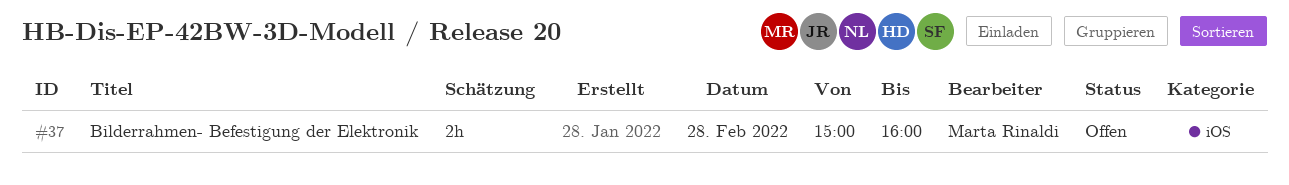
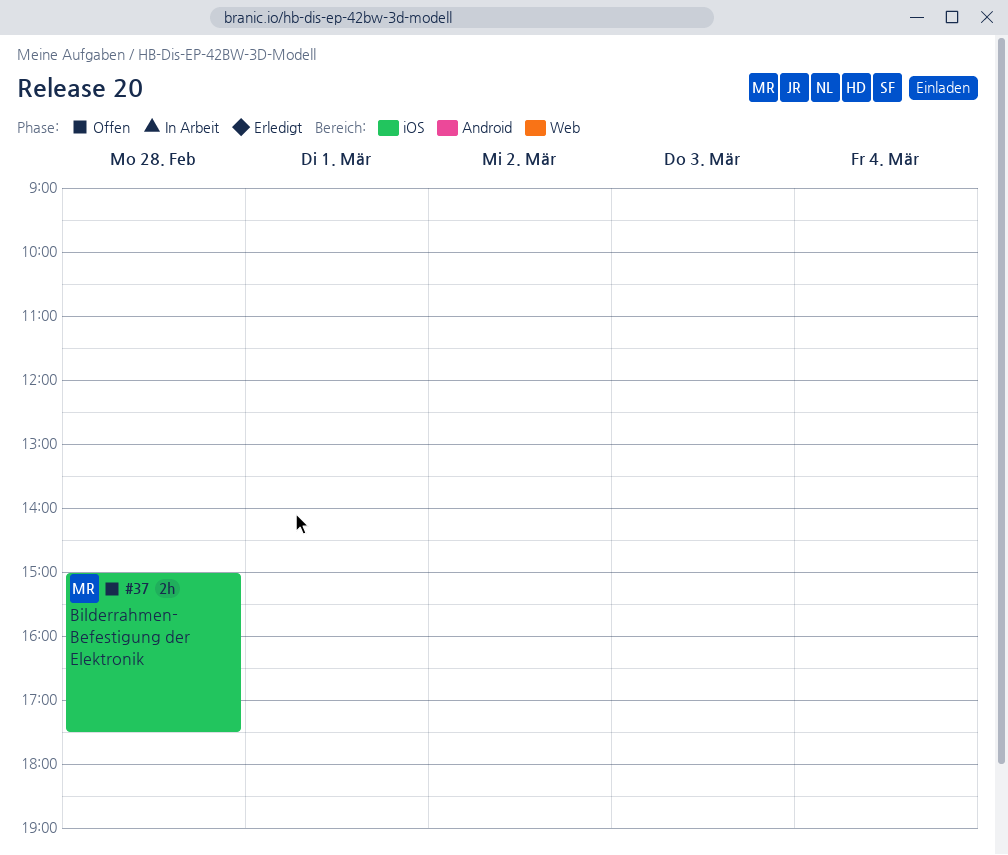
#37, ends: 16:00 -> 17:30

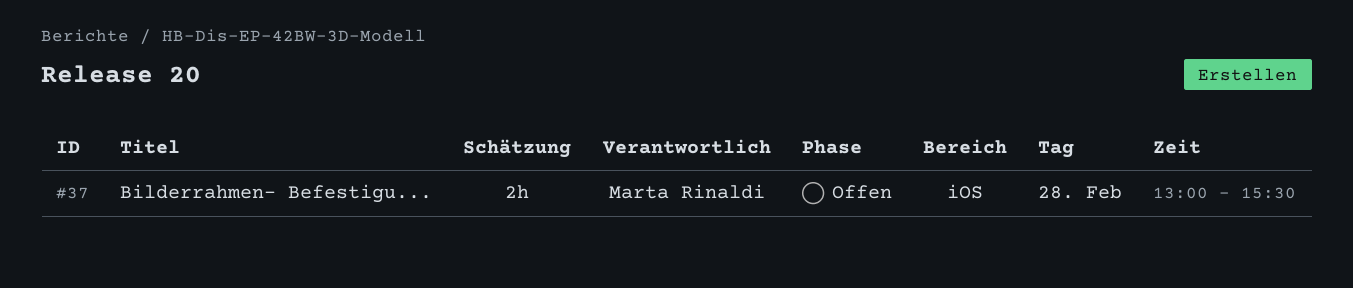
#37, begins: 15:00 -> 13:00
#37, ends: 17:30 -> 15:30

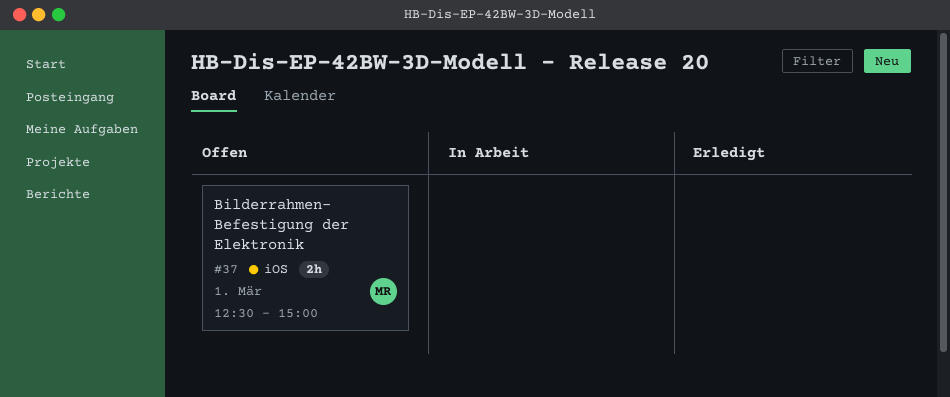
#37, day: Feb 28 -> Mar 1
#37, begins: 13:00 -> 12:30
#37, ends: 15:30 -> 15:00

